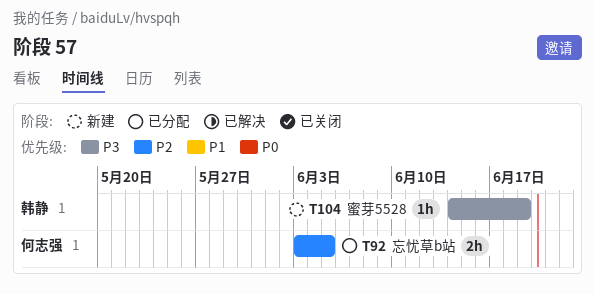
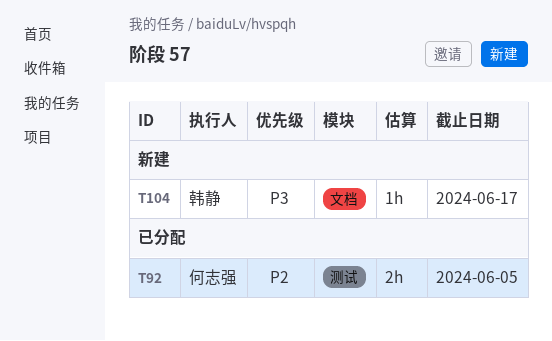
T104, due: Jun 19 -> Jun 17

